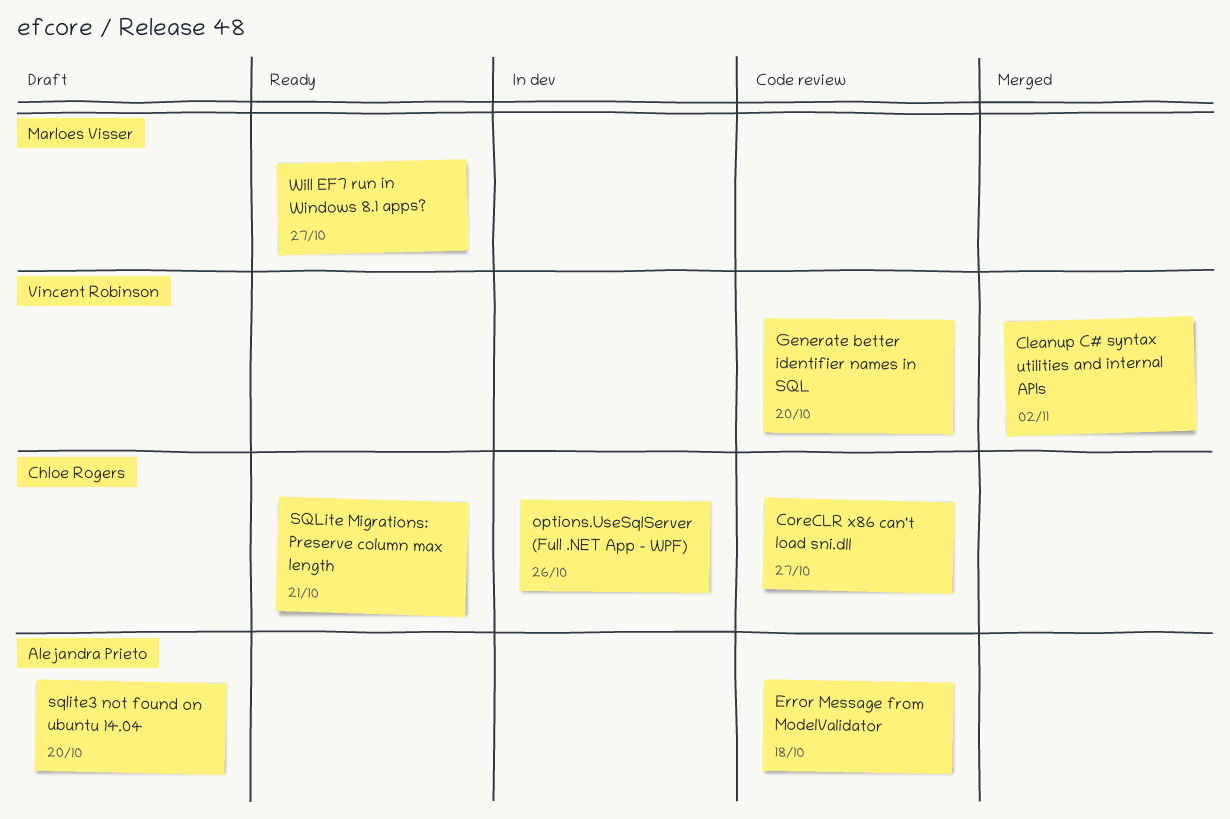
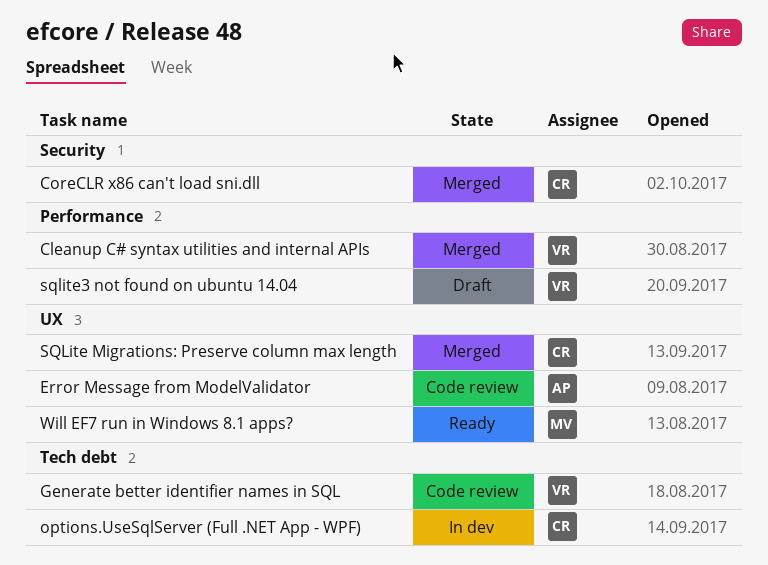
CoreCLR x86 can't load sni.dll, status: Code review -> Merged
SQLite Migrations: Preserve column max length, status: Ready -> Merged
sqlite3 not found on ubuntu 14.04, owner: Alejandra Prieto -> Vincent Robinson

